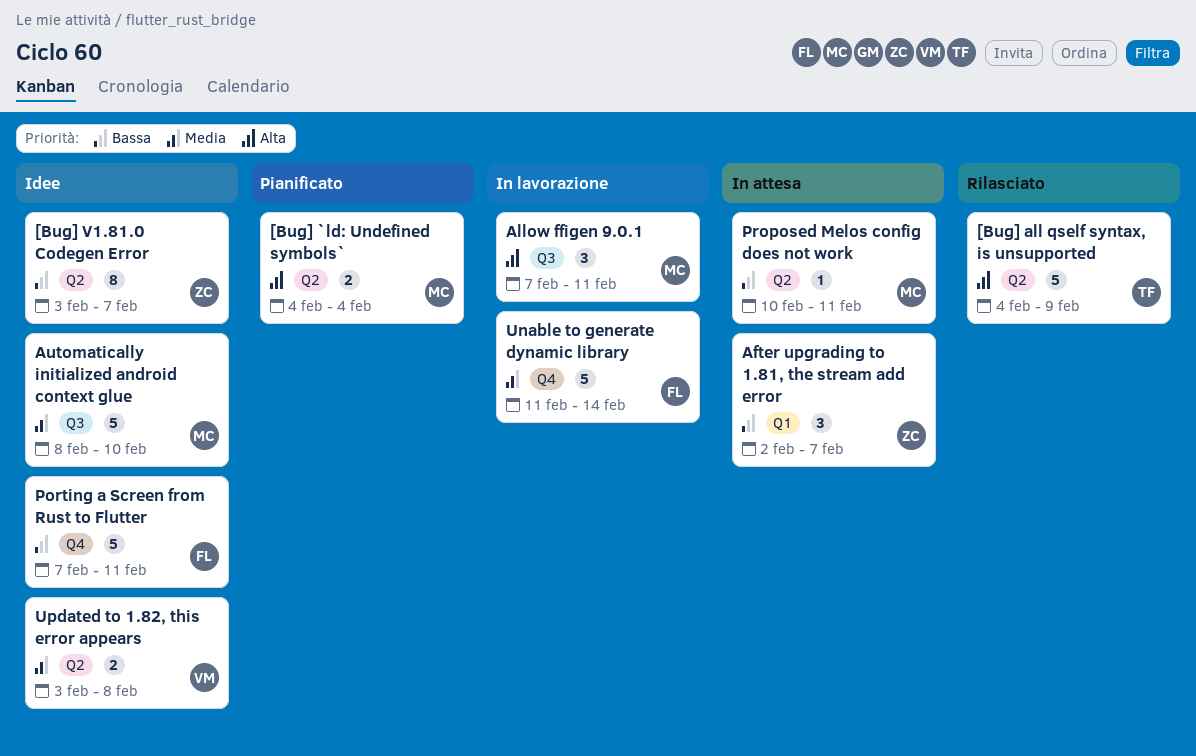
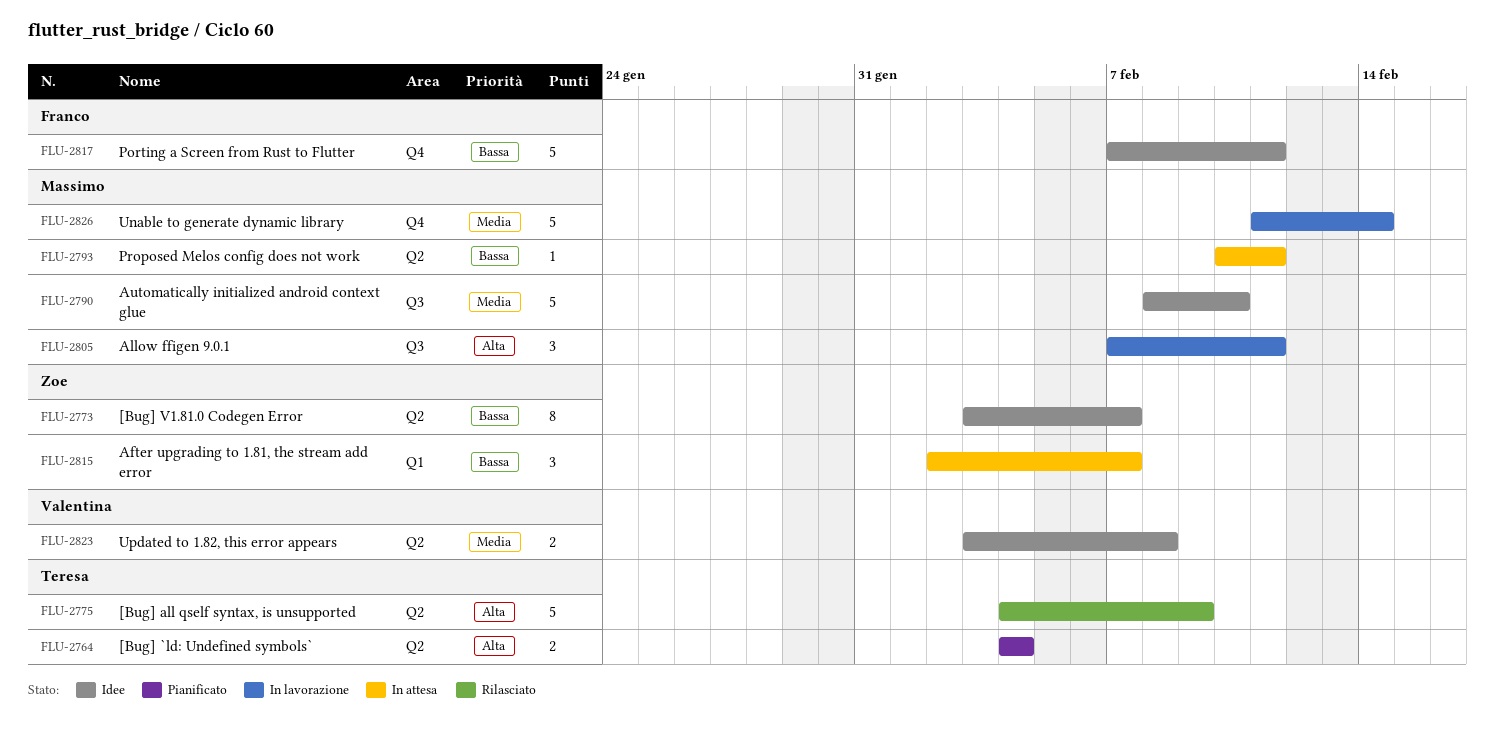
[Bug] `ld: Undefined symbols`, owner: Massimo -> Teresa
Unable to generate dynamic library, owner: Franco -> Massimo

